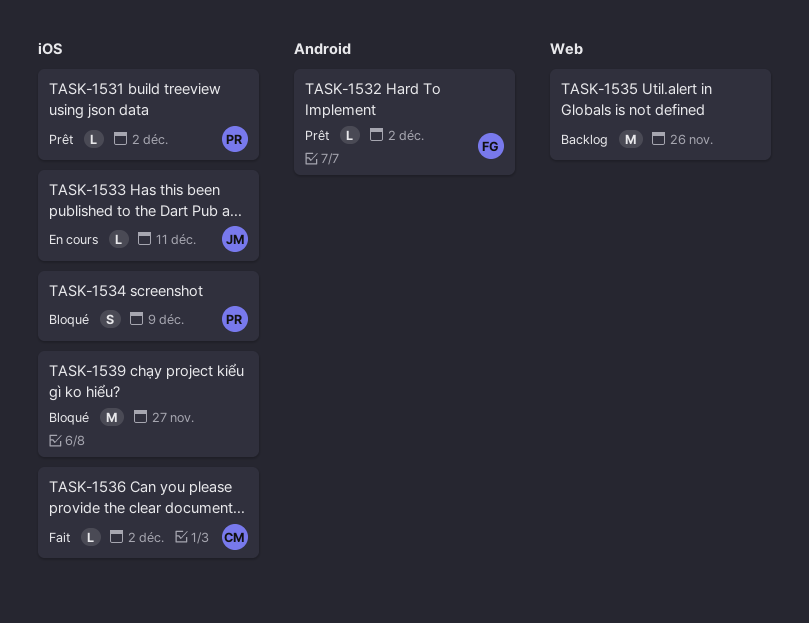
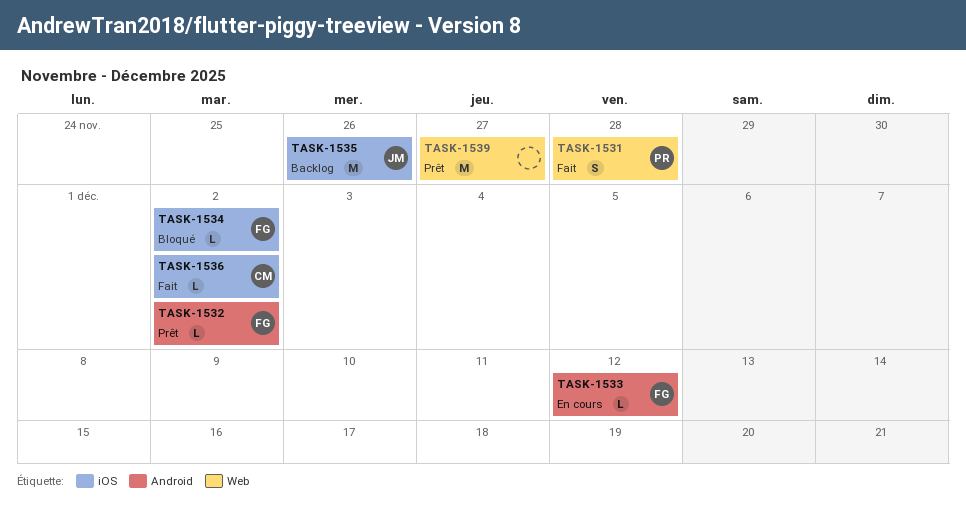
TASK-1531, status: Prêt -> Fait
TASK-1531, label: iOS -> Web
TASK-1531, estimate: L -> S
TASK-1531, due: Dec 2 -> Nov 28
TASK-1533, owner: JM -> FG
TASK-1533, label: iOS -> Android
TASK-1533, due: Dec 11 -> Dec 12
TASK-1534, owner: PR -> FG
TASK-1534, estimate: S -> L
TASK-1534, due: Dec 9 -> Dec 2
TASK-1535, owner: none -> JM
TASK-1535, label: Web -> iOS
TASK-1539, status: Bloqué -> Prêt
TASK-1539, label: iOS -> Web

